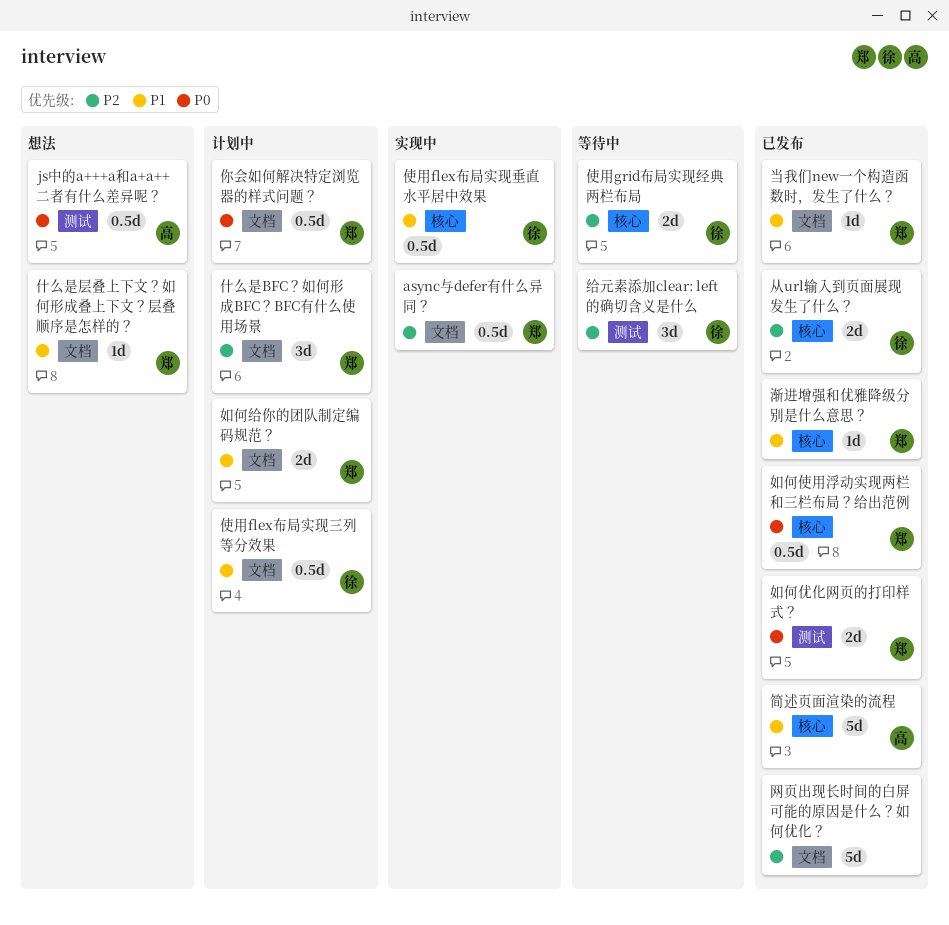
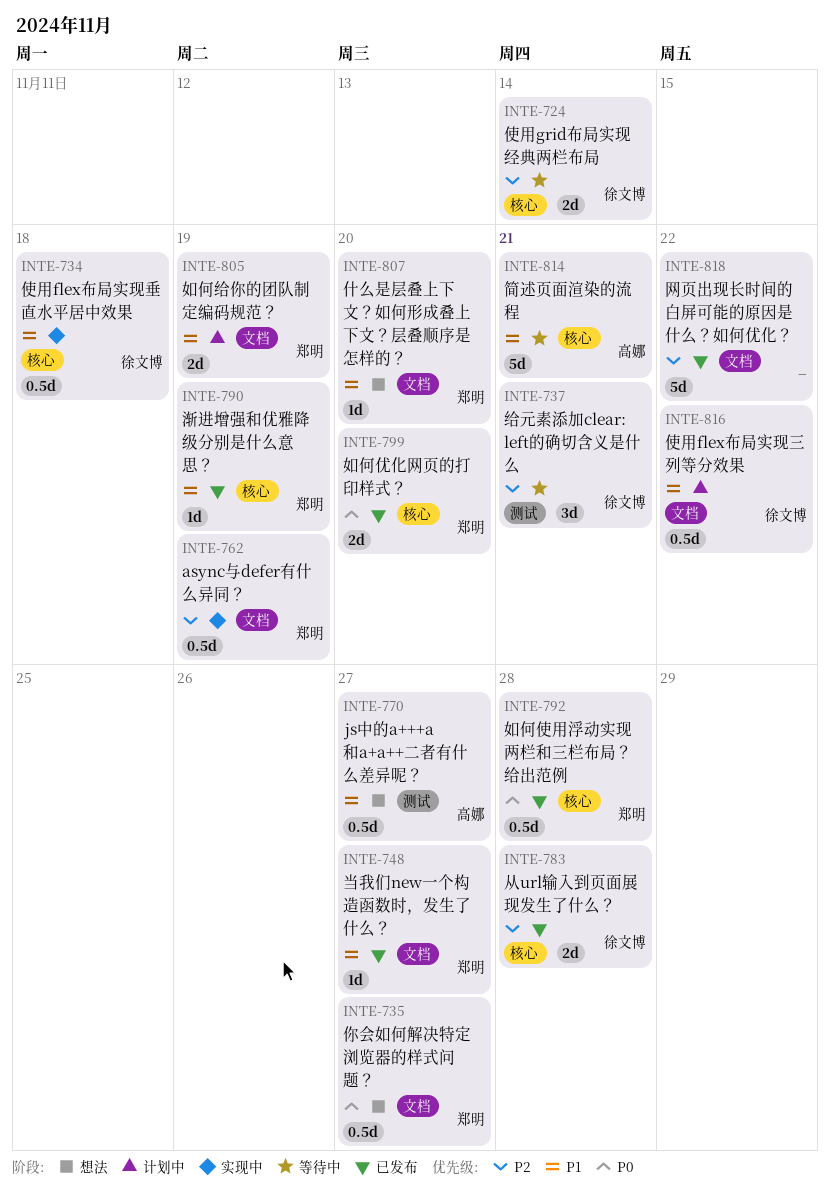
js中的a+++a和a+a++二者有什么差异呢？, priority: P0 -> P1
什么是BFC？如何形成BFC？BFC有什么使用场景: present -> none
你会如何解决特定浏览器的样式问题？, status: 计划中 -> 想法
如何优化网页的打印样式？, label: 测试 -> 核心
简述页面渲染的流程, status: 已发布 -> 等待中

